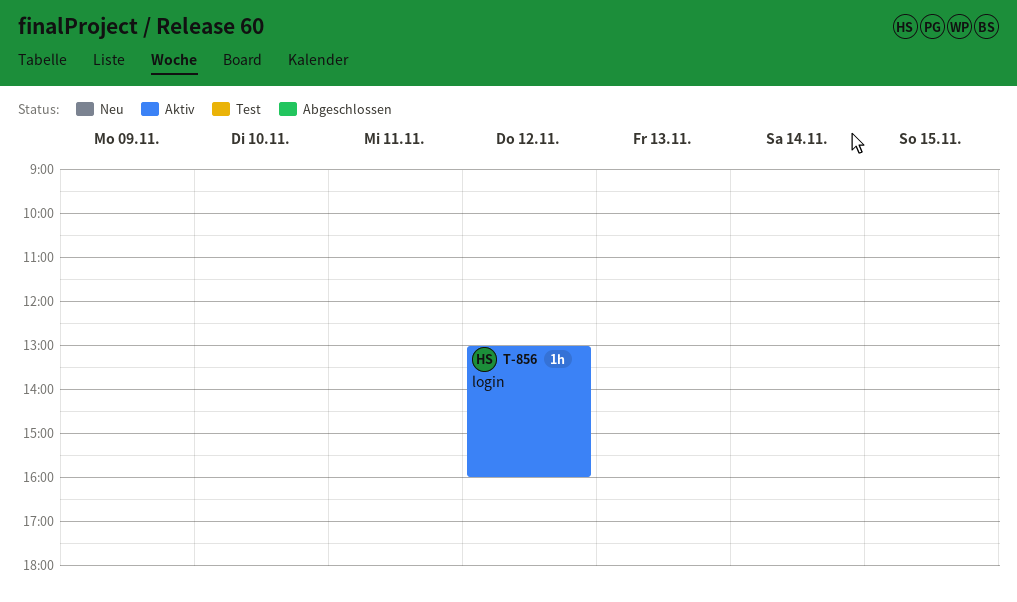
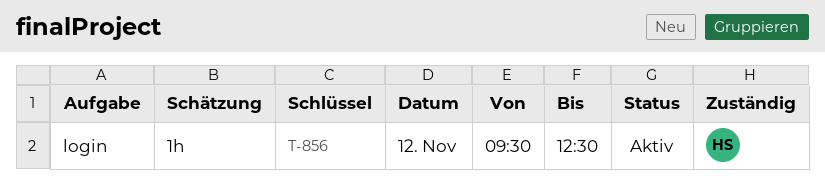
T-856, begins: 13:00 -> 09:30
T-856, ends: 16:00 -> 12:30

